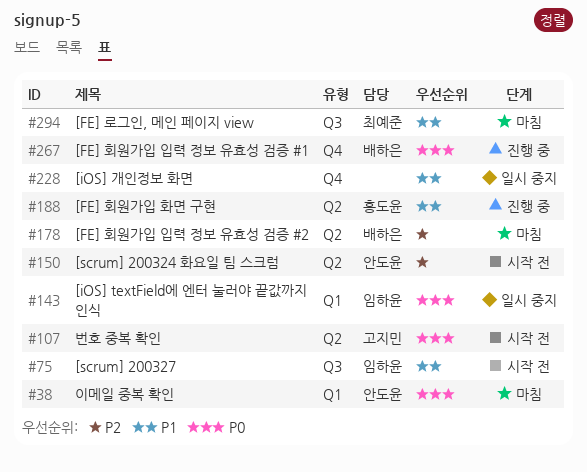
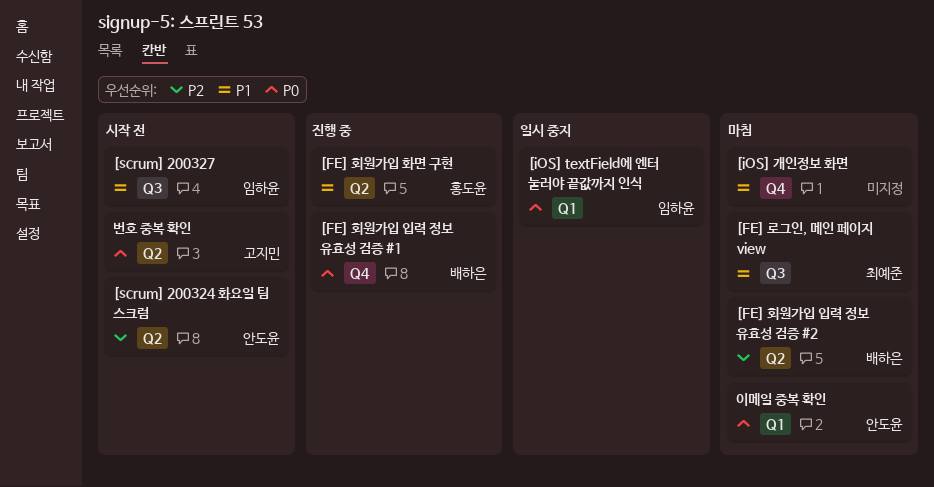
[iOS] 개인정보 화면, status: 일시 중지 -> 마침

